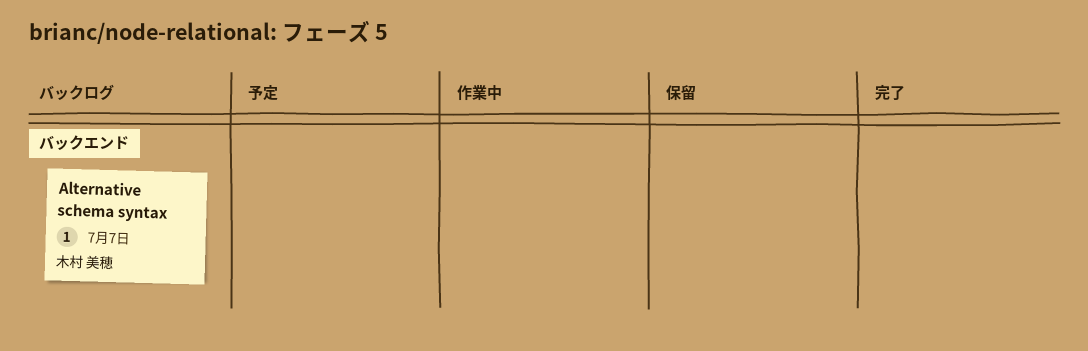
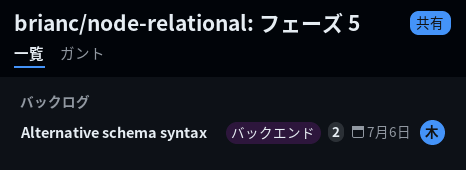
Alternative schema syntax, estimate: 1 -> 2
Alternative schema syntax, due: Jul 7 -> Jul 6

